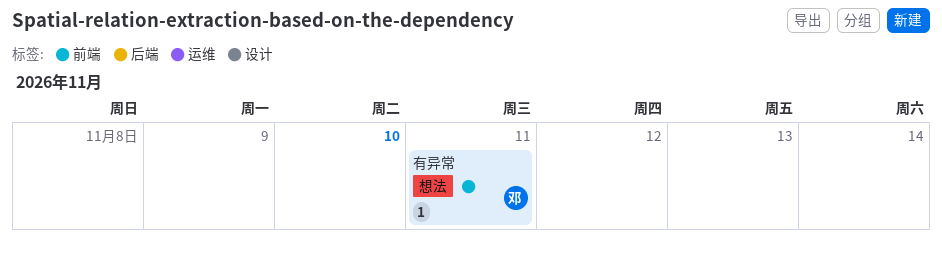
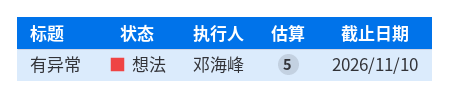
有异常, estimate: 1 -> 5
有异常, due: Nov 11 -> Nov 10

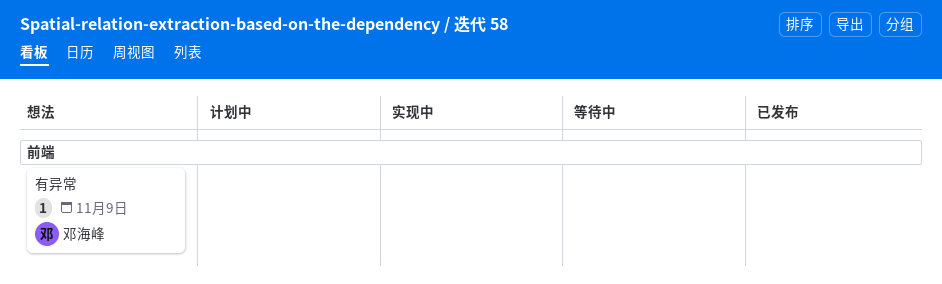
有异常, estimate: 5 -> 1
有异常, due: Nov 10 -> Nov 9

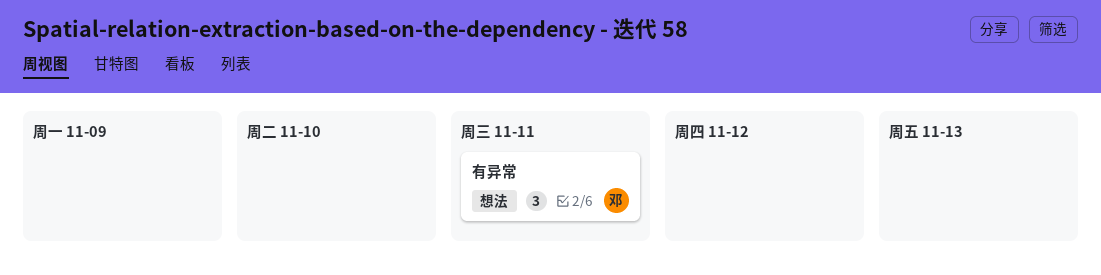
有异常, estimate: 1 -> 3
有异常, due: Nov 9 -> Nov 11

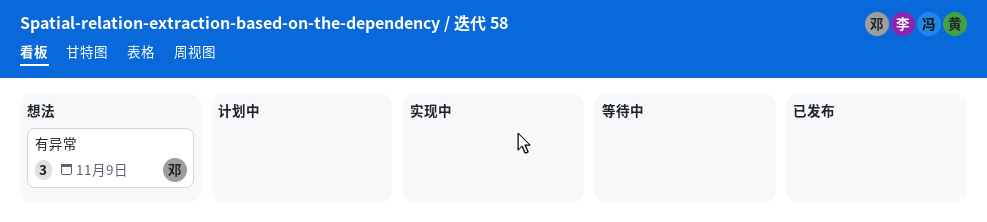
有异常, due: Nov 11 -> Nov 9

